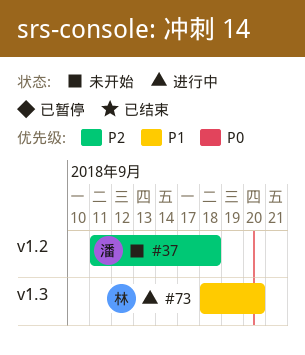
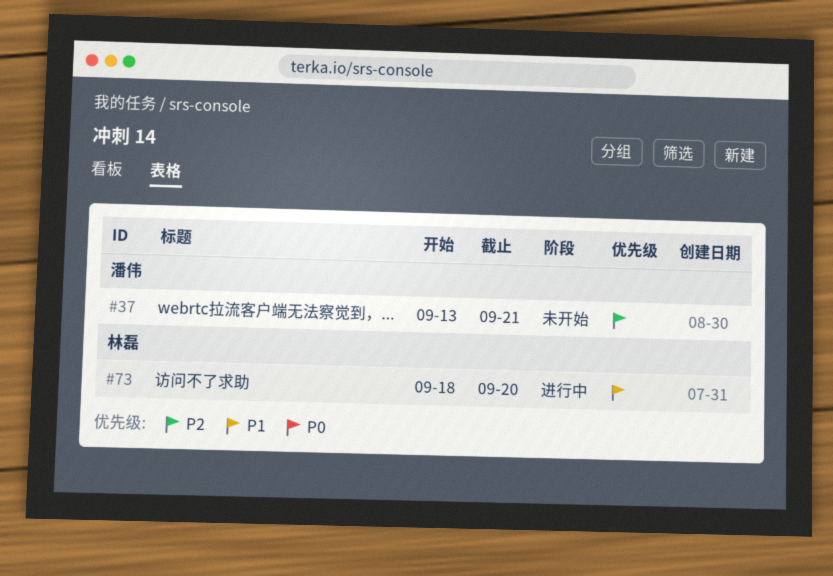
#37, start: Sep 11 -> Sep 13
#37, due: Sep 18 -> Sep 21

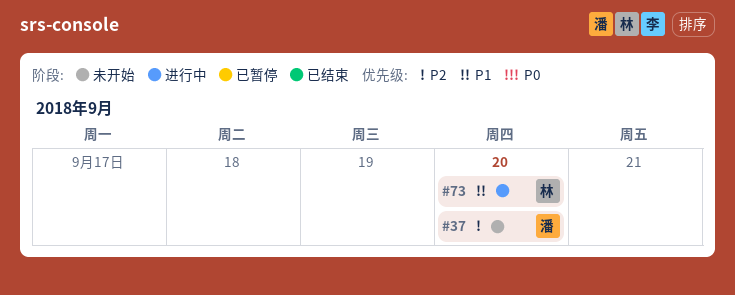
#37, due: Sep 21 -> Sep 20

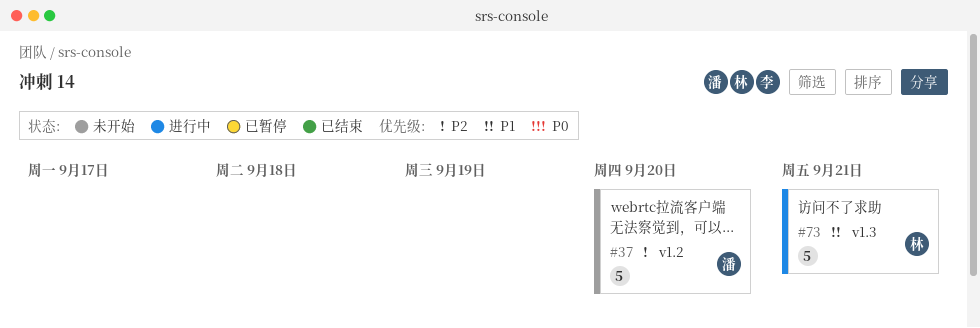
#73, due: Sep 20 -> Sep 21

